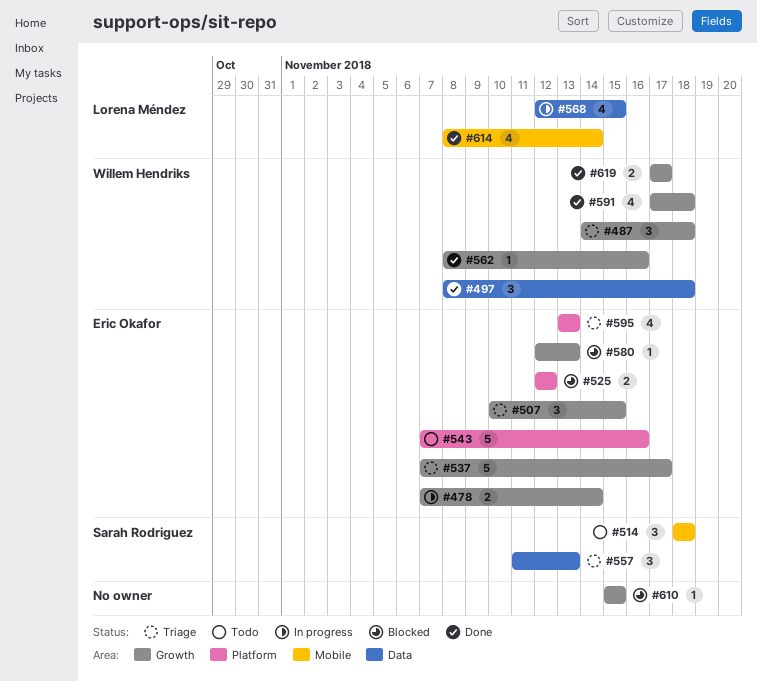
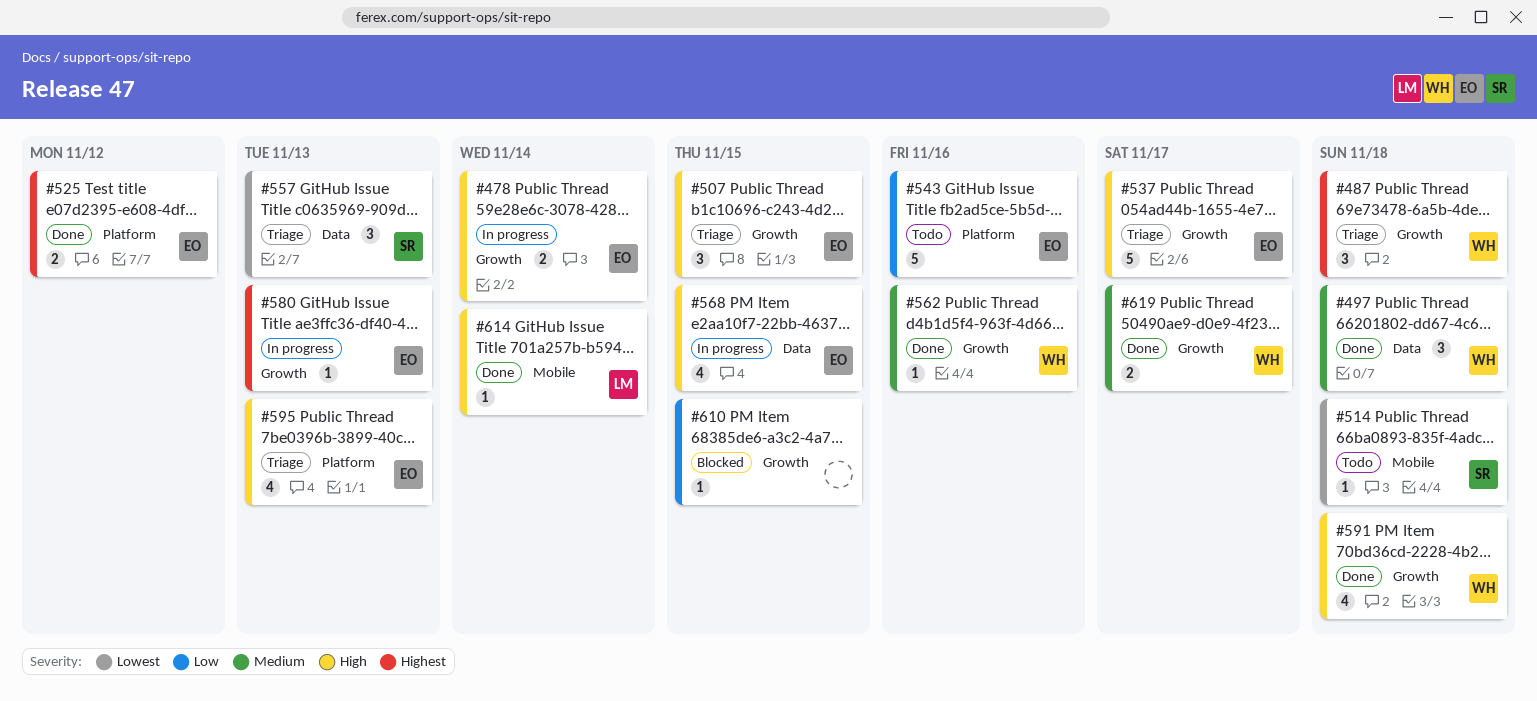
#514, estimate: 3 -> 1
#525, status: Blocked -> Done
#568, owner: Lorena Méndez -> Eric Okafor
#580, status: Blocked -> In progress
#614, estimate: 4 -> 1

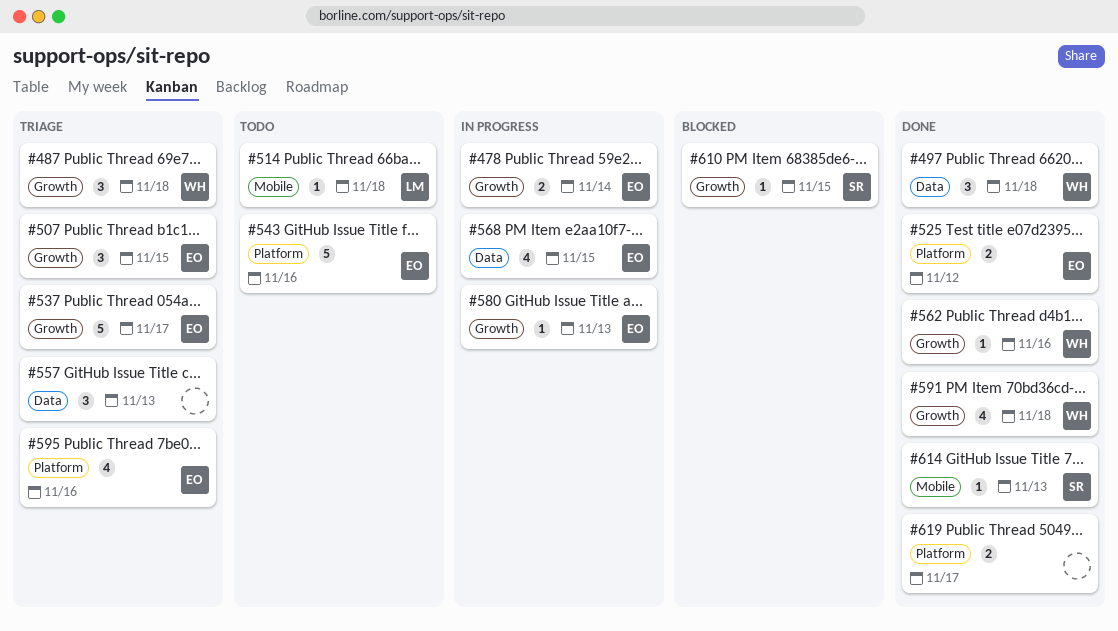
#514, owner: SR -> LM
#557, owner: SR -> none
#595, due: Nov 13 -> Nov 16
#610, owner: none -> SR
#614, owner: LM -> SR
#614, due: Nov 14 -> Nov 13
#619, owner: WH -> none
#619, label: Growth -> Platform

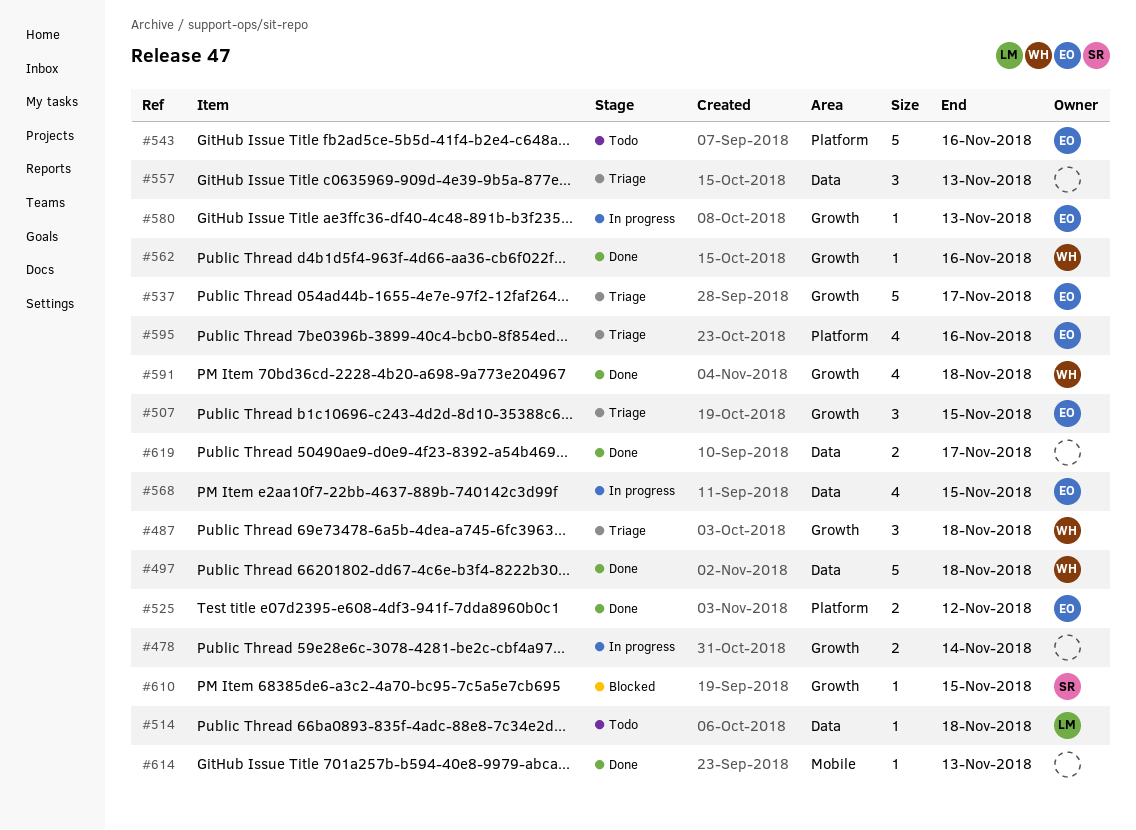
#478, owner: EO -> none
#497, estimate: 3 -> 5
#514, label: Mobile -> Data
#614, owner: SR -> none
#619, label: Platform -> Data

